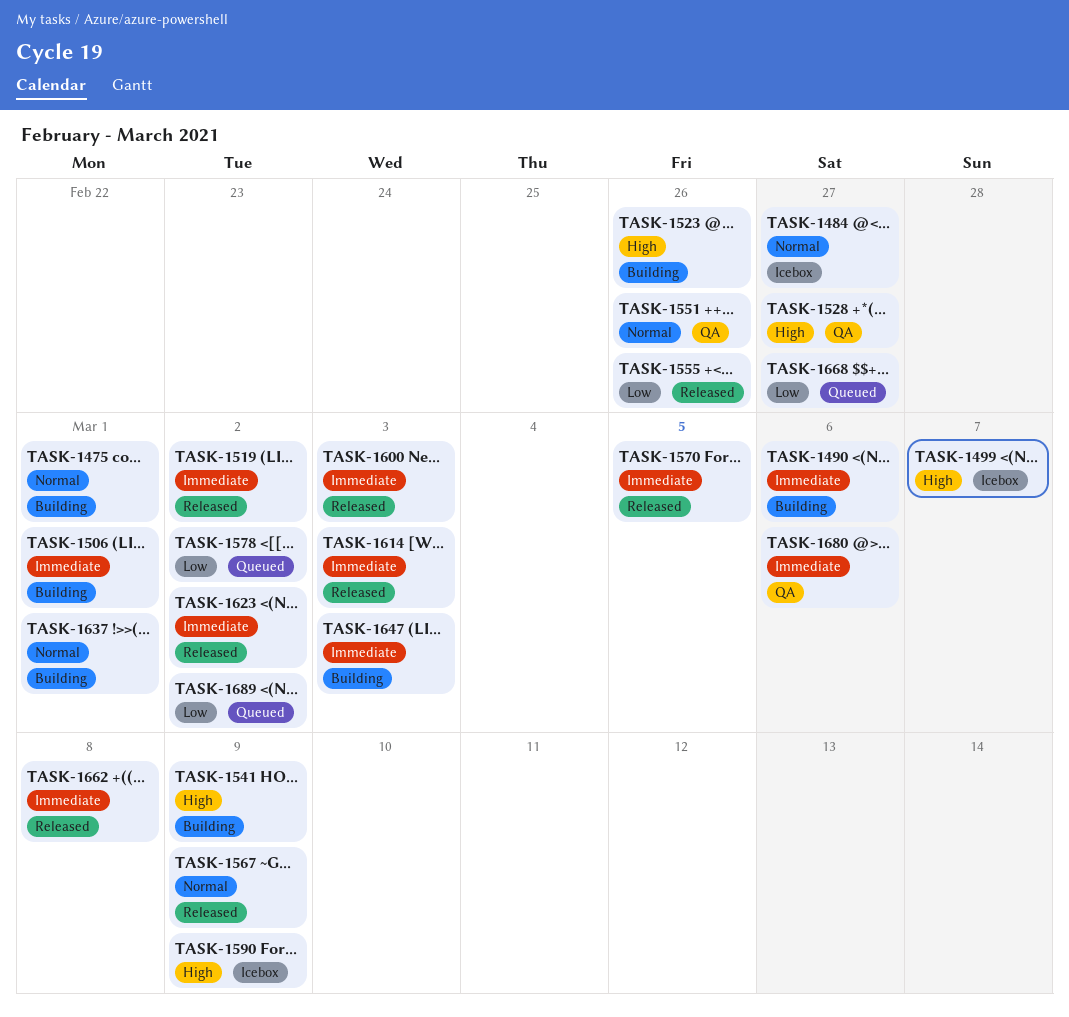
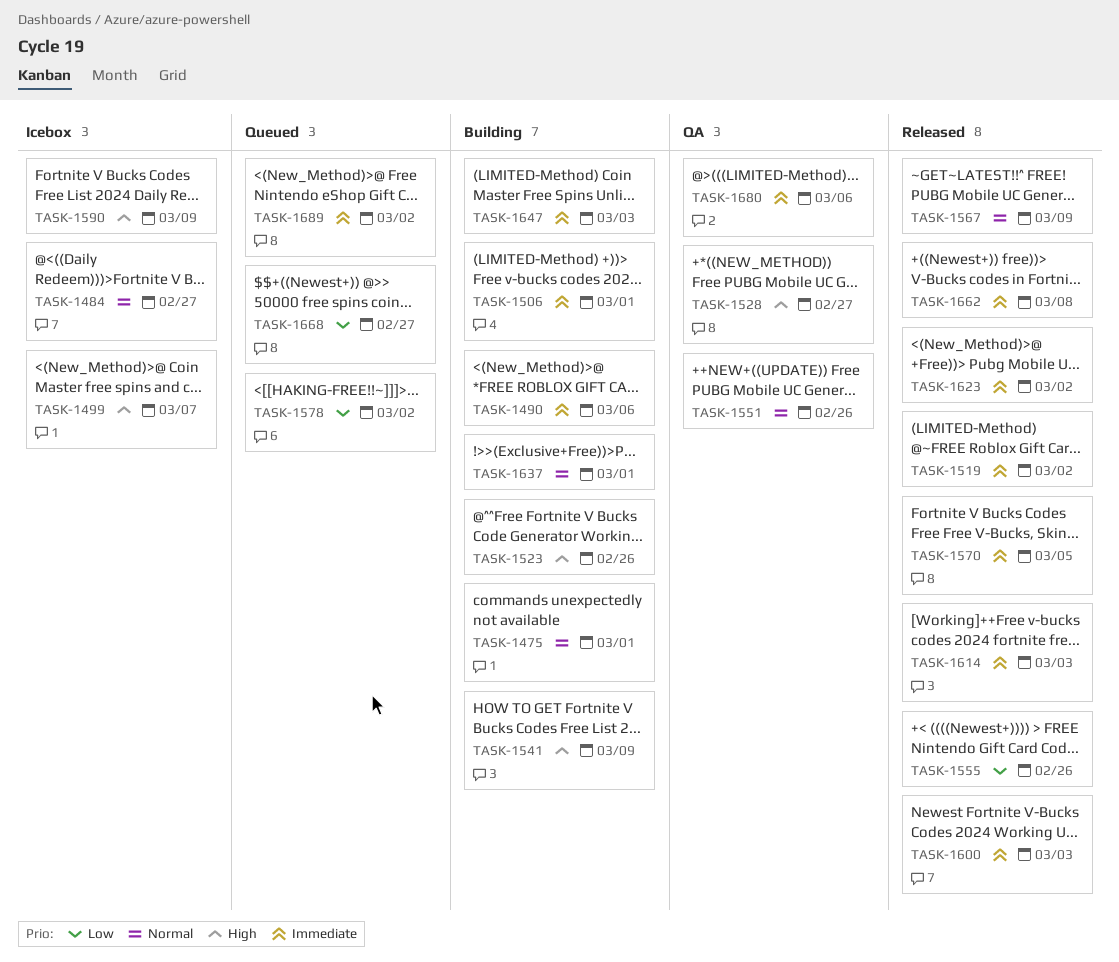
TASK-1689, priority: Low -> Immediate

